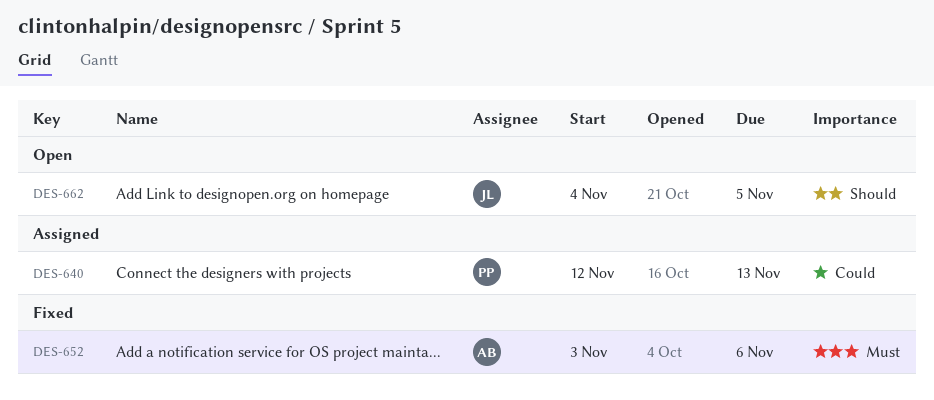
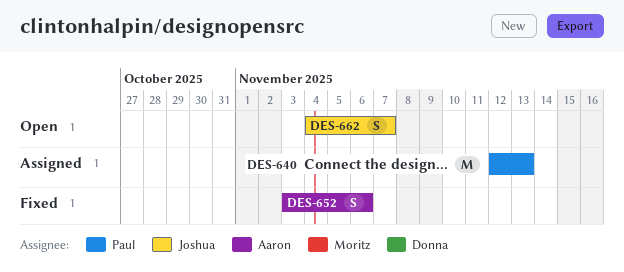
DES-662, due: Nov 5 -> Nov 7

